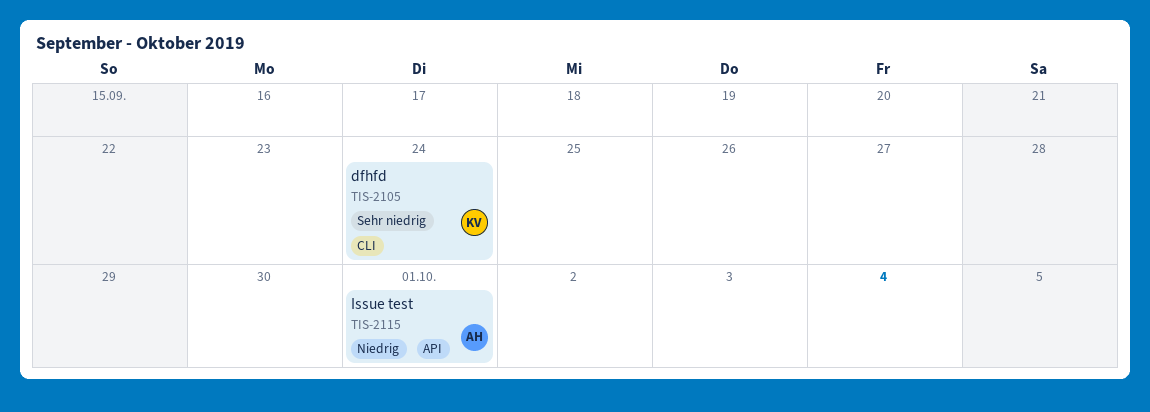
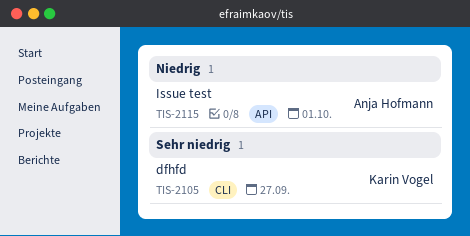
TIS-2105, due: Sep 24 -> Sep 27

